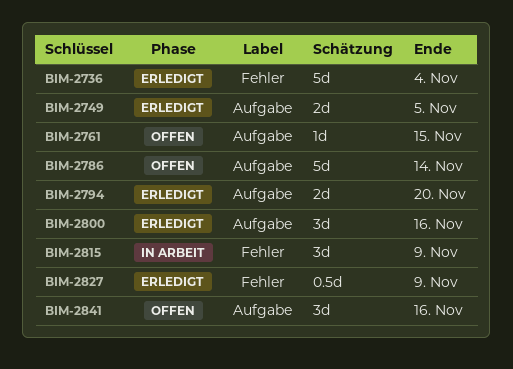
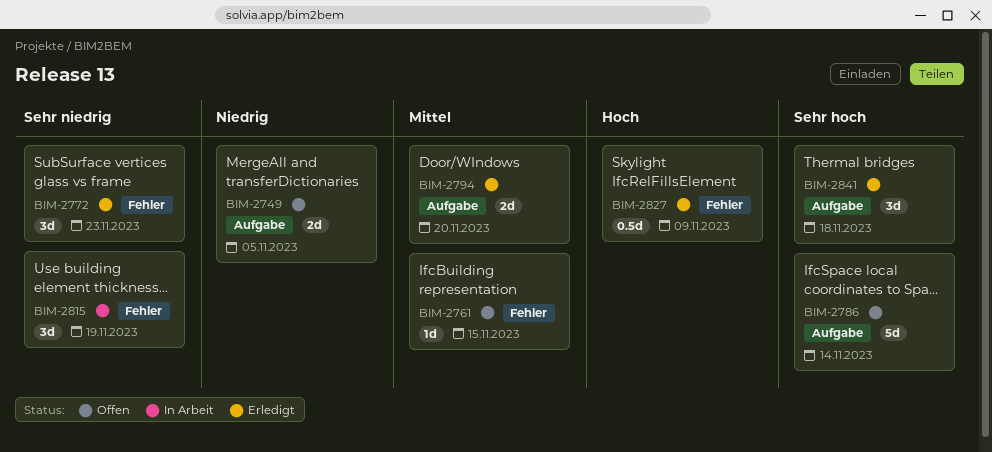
BIM-2736: present -> none
BIM-2749, status: Erledigt -> Offen
BIM-2761, label: Aufgabe -> Fehler
BIM-2772: none -> present
BIM-2800: present -> none
BIM-2815, due: Nov 9 -> Nov 19
BIM-2841, status: Offen -> Erledigt
BIM-2841, due: Nov 16 -> Nov 18

